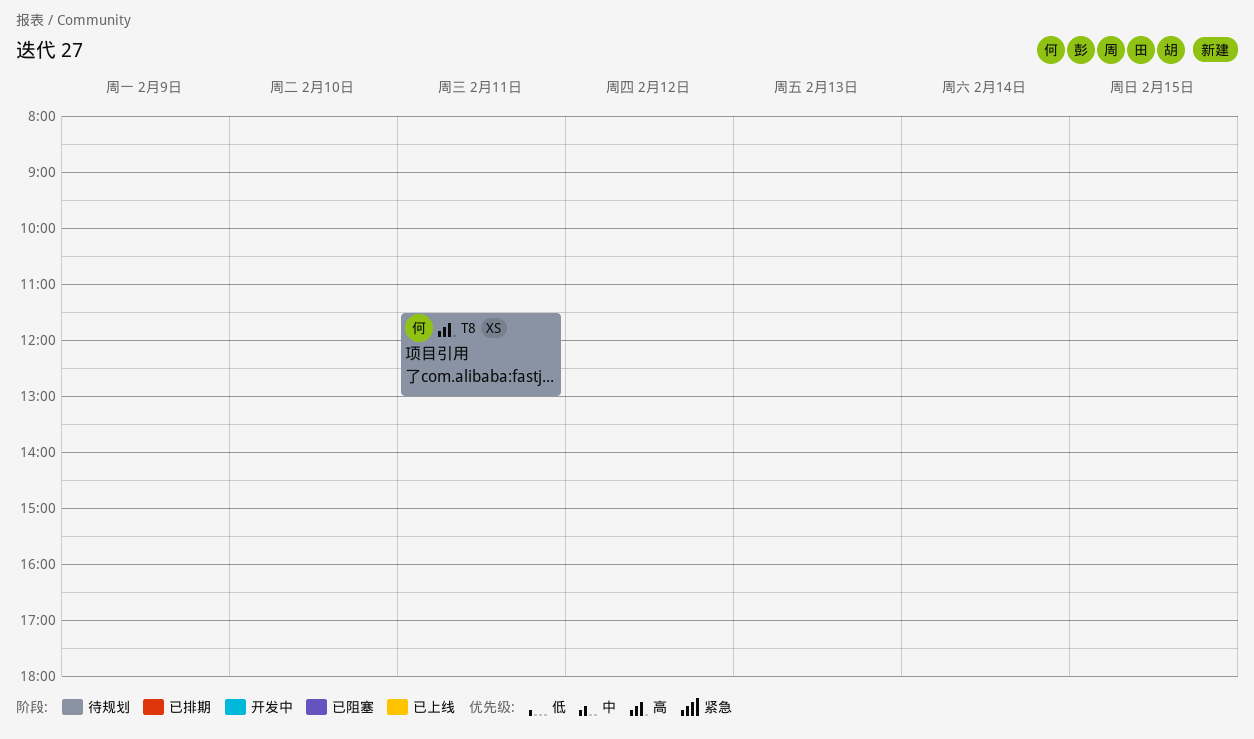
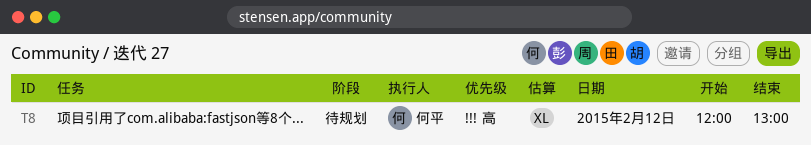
T8, estimate: XS -> XL
T8, day: Feb 11 -> Feb 12
T8, begins: 11:30 -> 12:00

